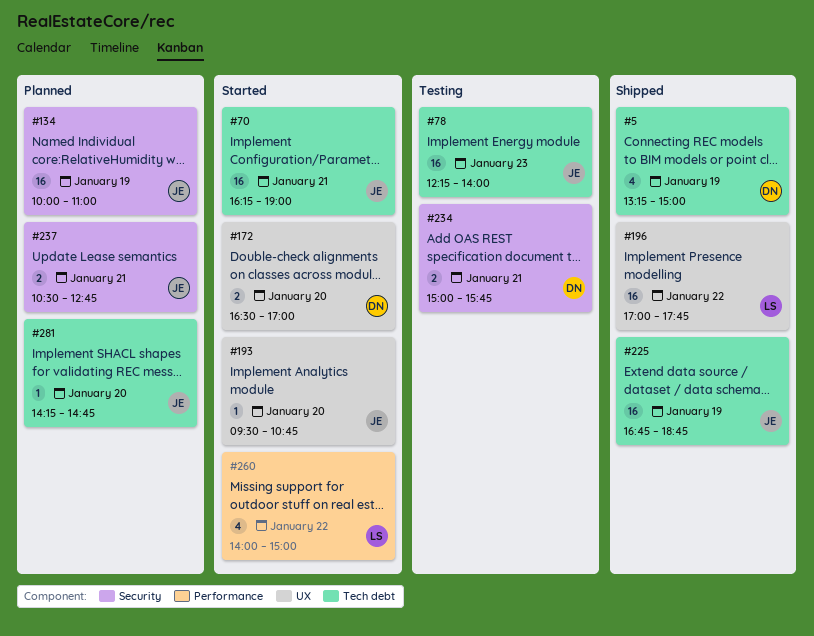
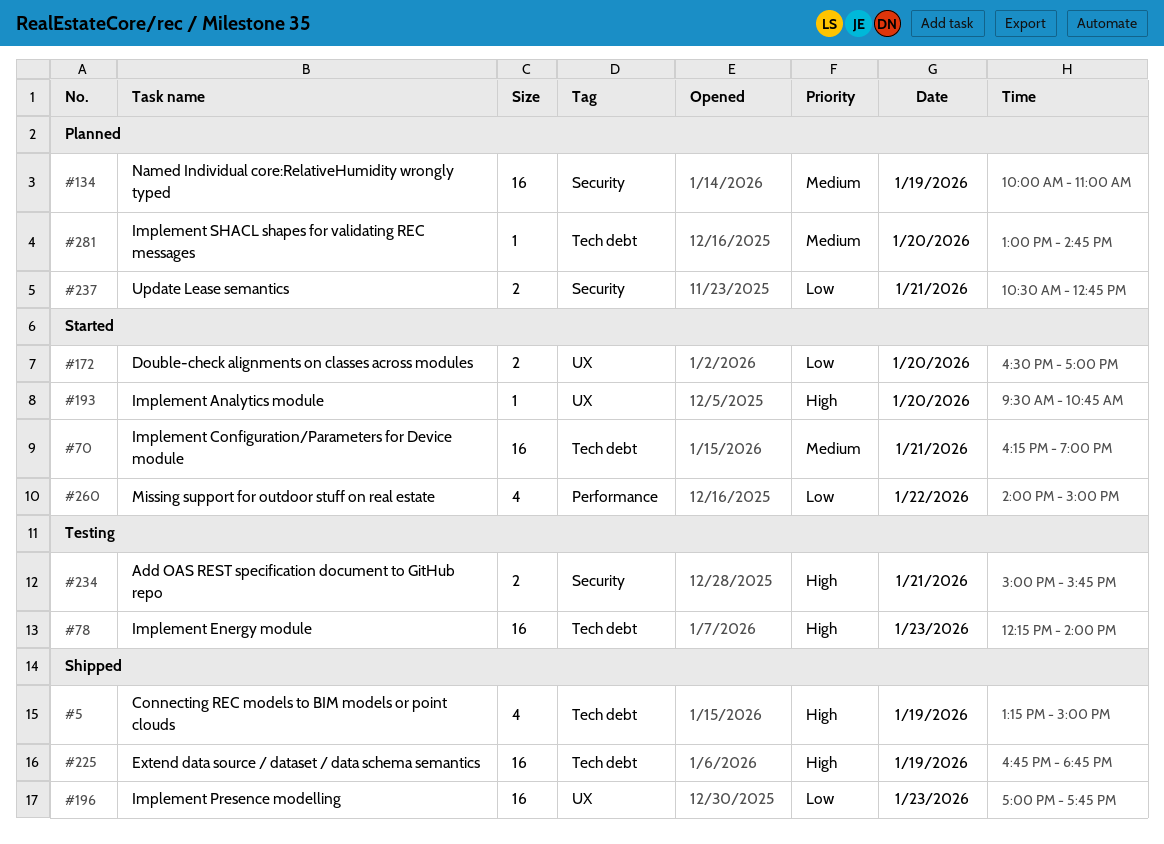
#196, day: Jan 22 -> Jan 23
#281, begins: 14:15 -> 13:00

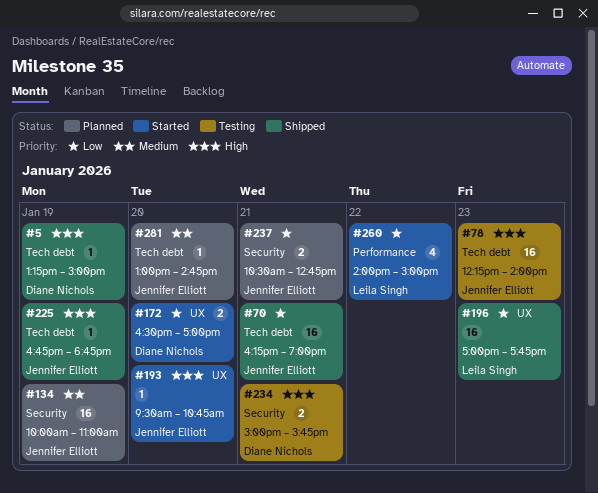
#5, estimate: 4 -> 1
#70, status: Started -> Shipped
#70, priority: Medium -> Low
#225, estimate: 16 -> 1

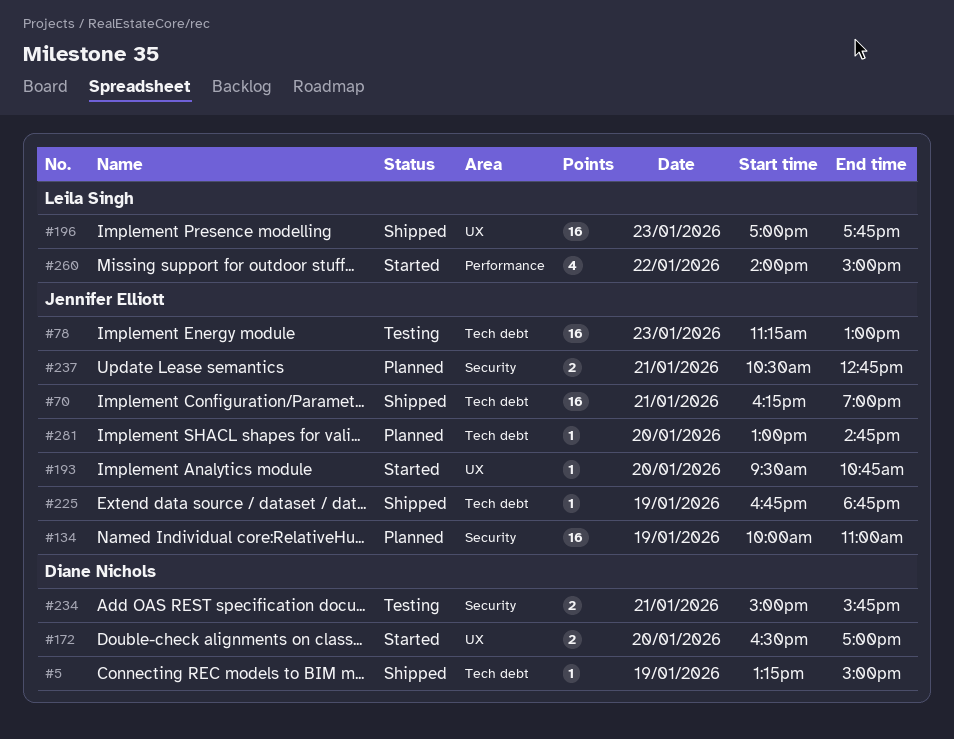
#78, begins: 12:15 -> 11:15
#78, ends: 14:00 -> 13:00

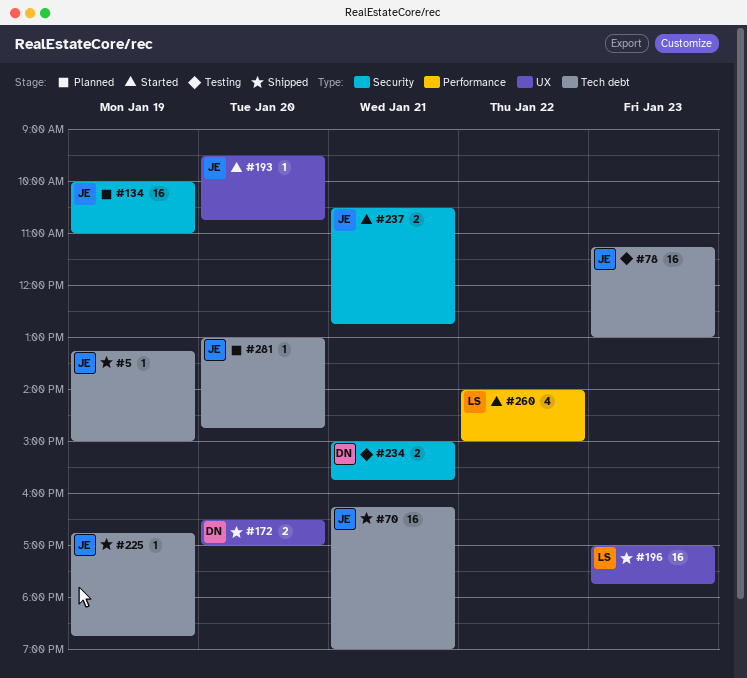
#5, owner: Diane Nichols -> Jennifer Elliott
#172, status: Started -> Shipped
#237, status: Planned -> Started

